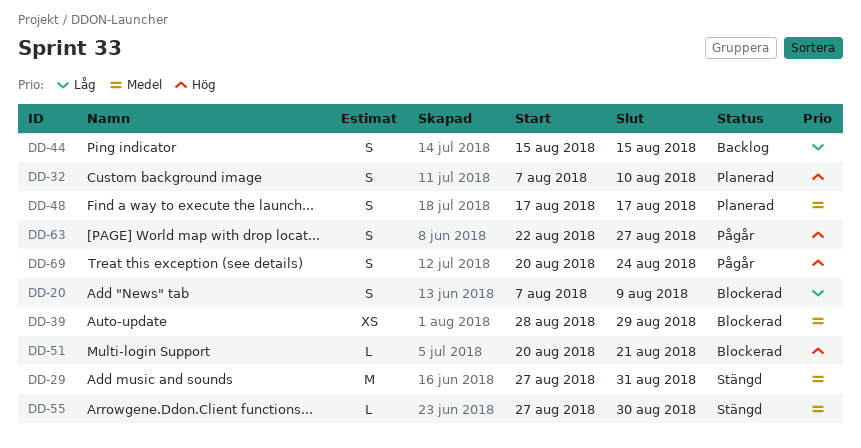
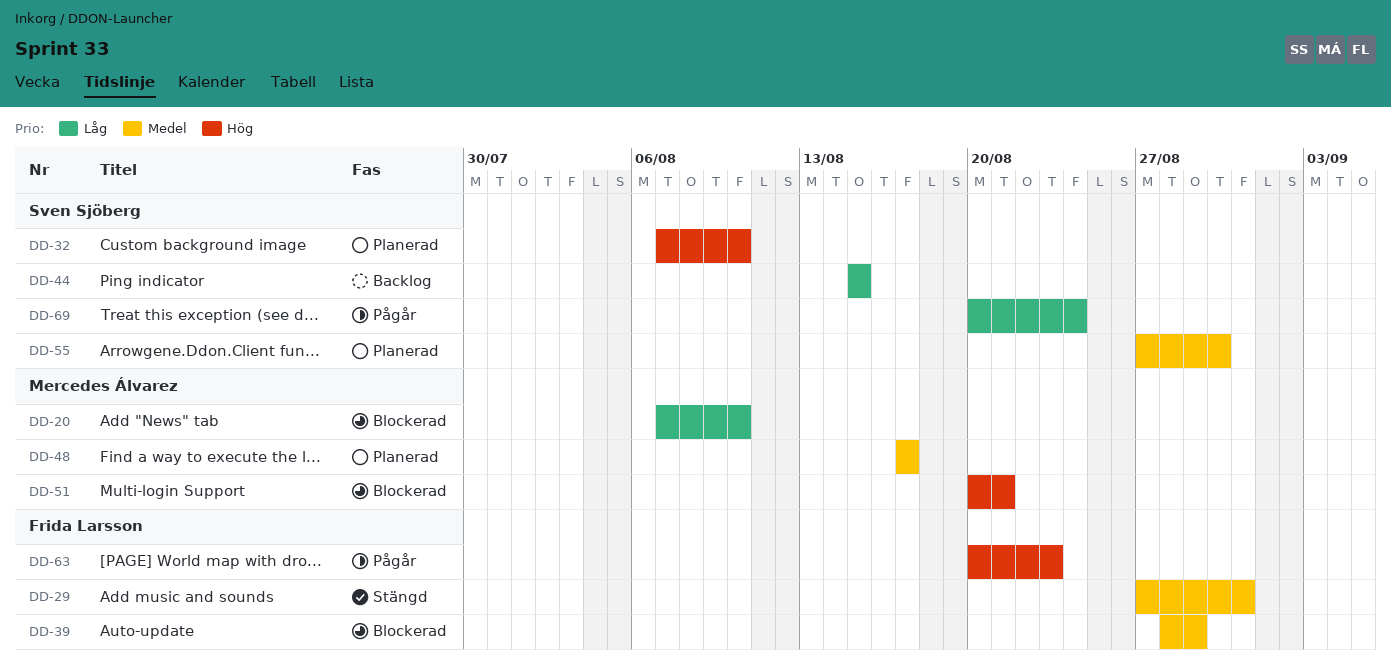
DD-20, due: Aug 9 -> Aug 10
DD-55, status: Stängd -> Planerad
DD-63, start: Aug 22 -> Aug 20
DD-63, due: Aug 27 -> Aug 23
DD-69, priority: Hög -> Låg

